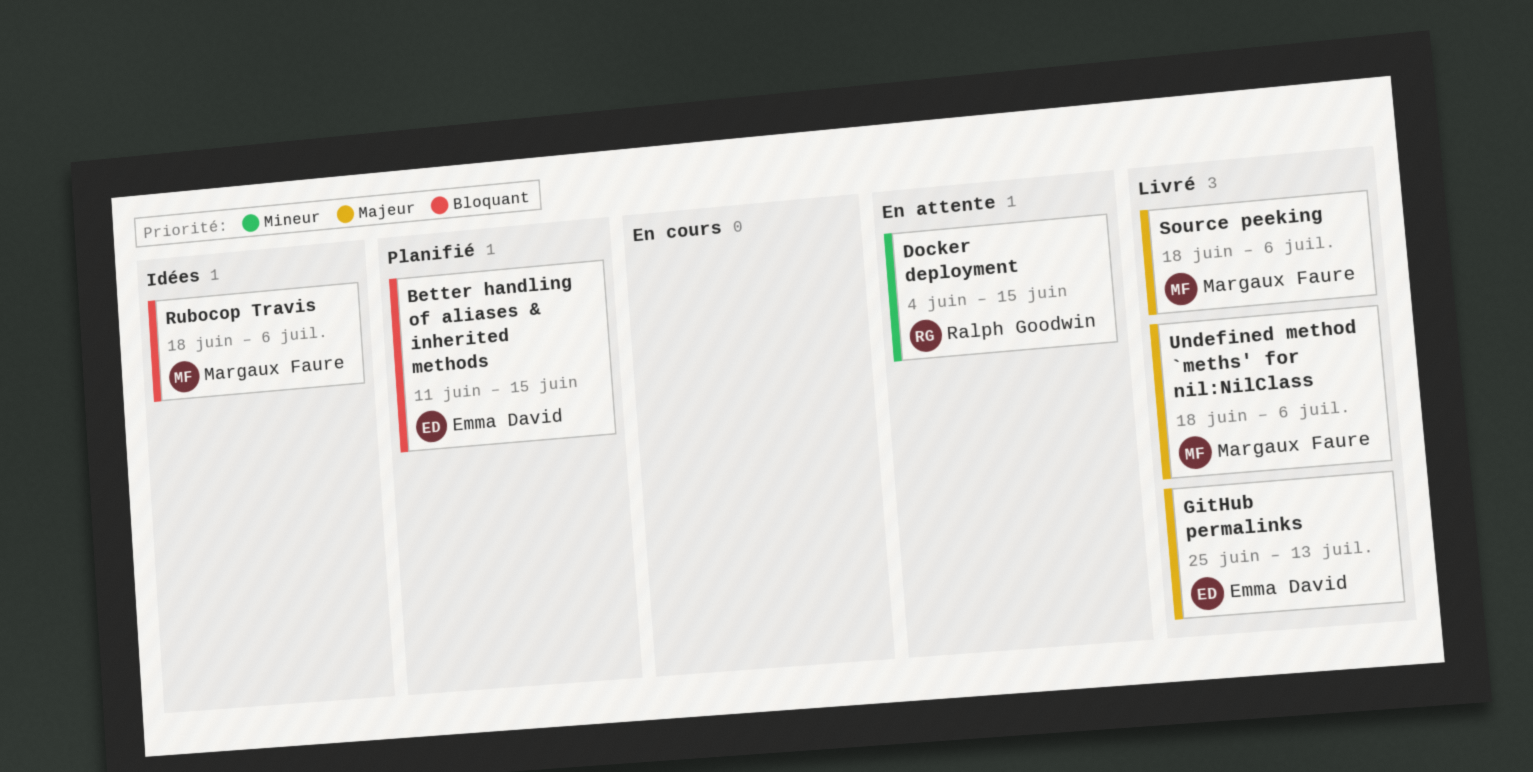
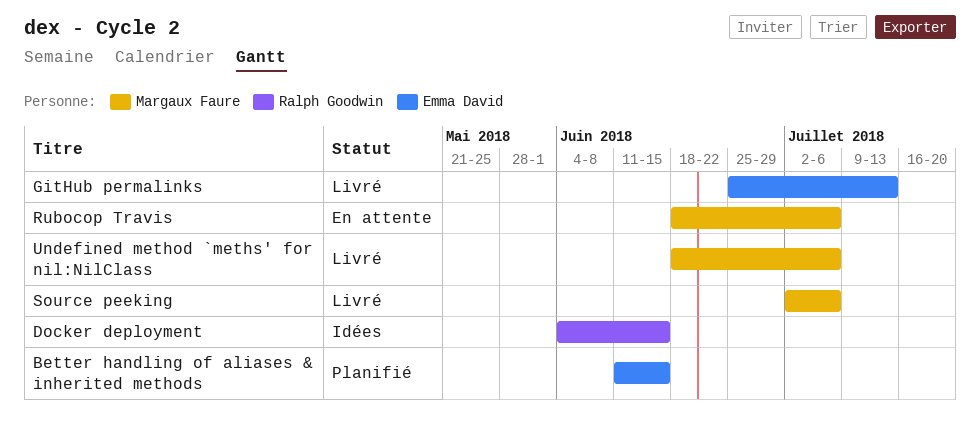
Docker deployment, status: En attente -> Idées
Rubocop Travis, status: Idées -> En attente
Source peeking, start: Jun 18 -> Jul 2

